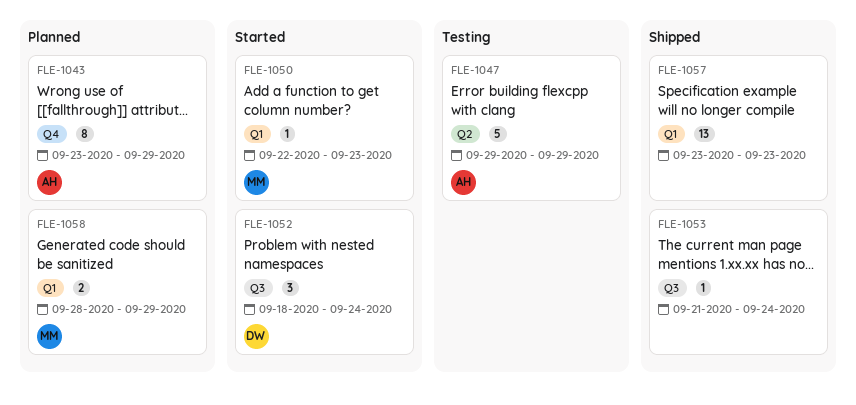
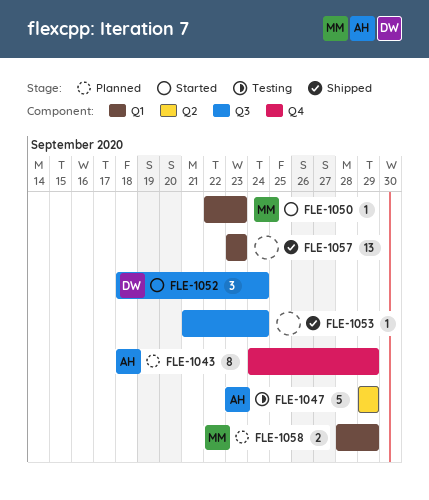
FLE-1043, start: Sep 23 -> Sep 24

